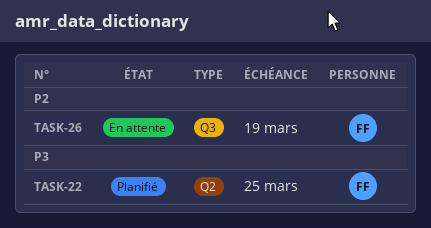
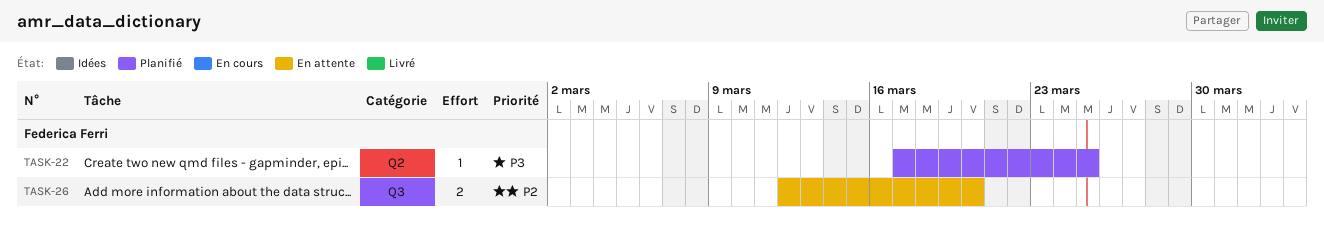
TASK-26, due: Mar 19 -> Mar 20

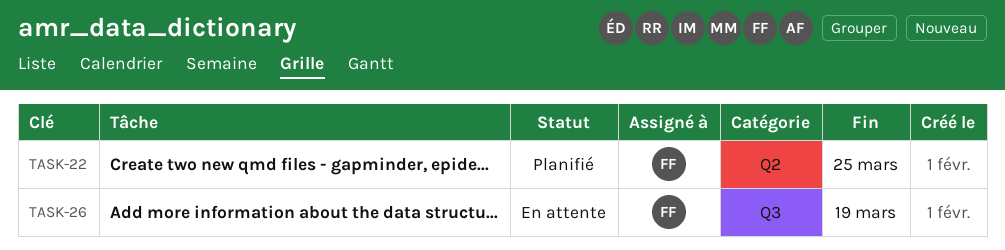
TASK-26, due: Mar 20 -> Mar 19

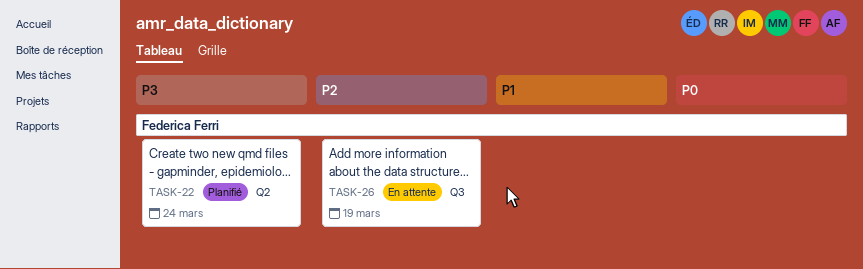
TASK-22, due: Mar 25 -> Mar 24

